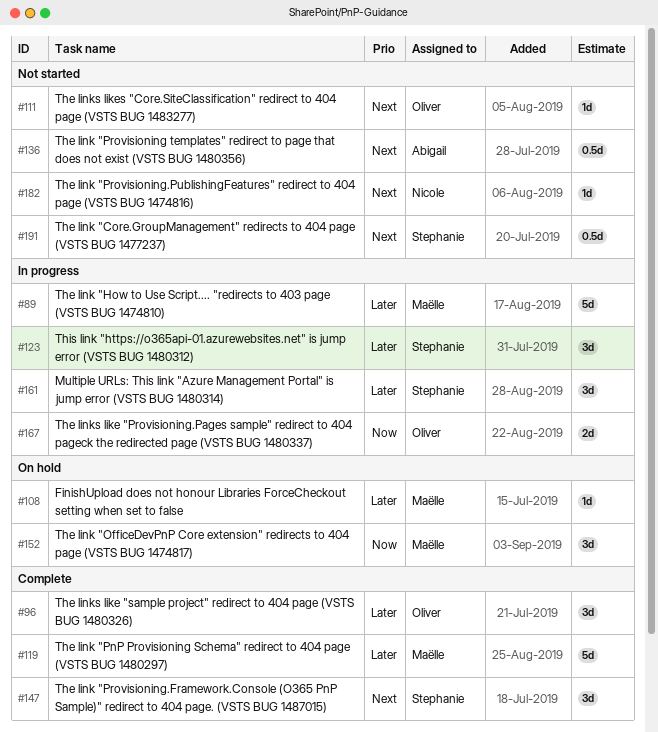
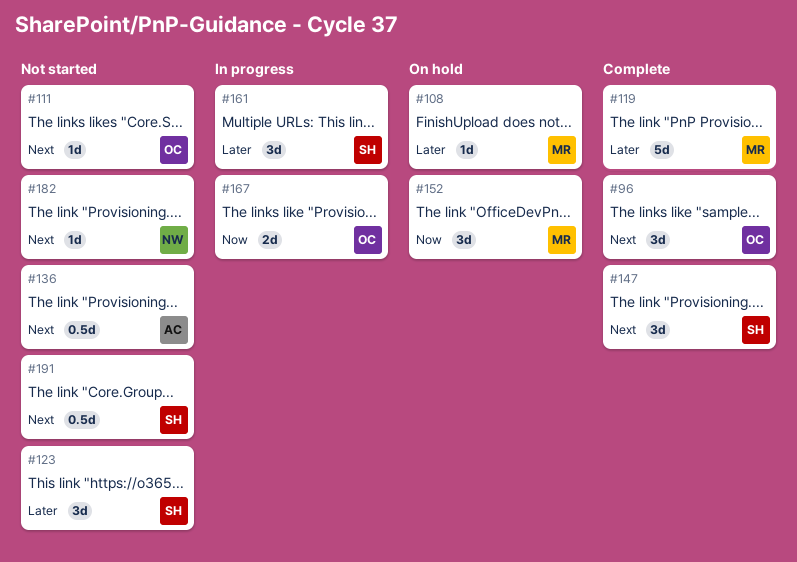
#89: present -> none
#96, priority: Later -> Next
#123, status: In progress -> Not started

